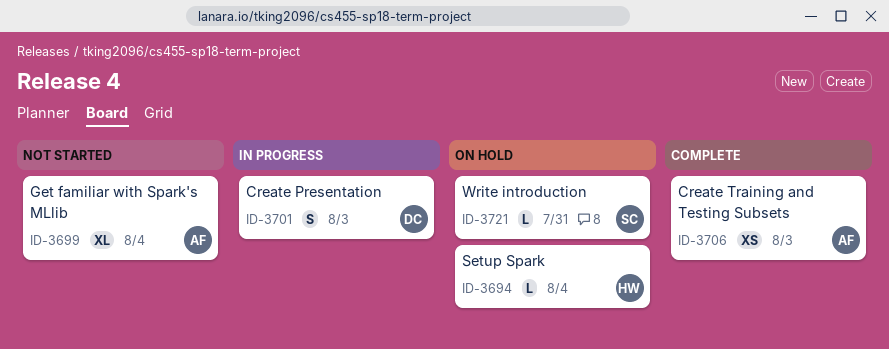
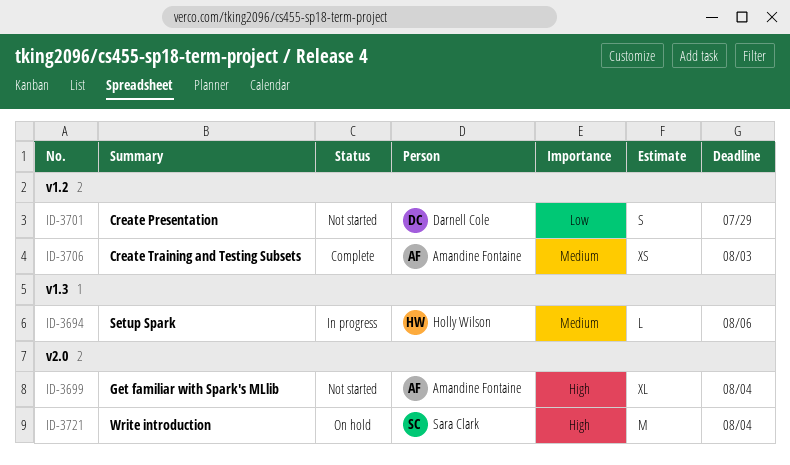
ID-3694, status: On hold -> In progress
ID-3694, due: Aug 4 -> Aug 6
ID-3701, status: In progress -> Not started
ID-3701, due: Aug 3 -> Jul 29
ID-3721, estimate: L -> M
ID-3721, due: Jul 31 -> Aug 4

